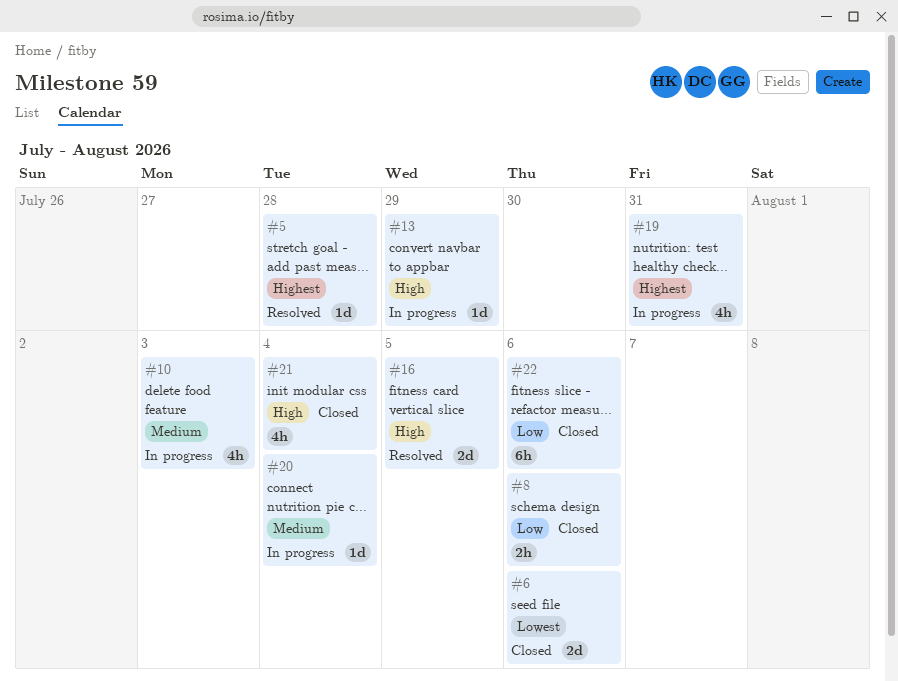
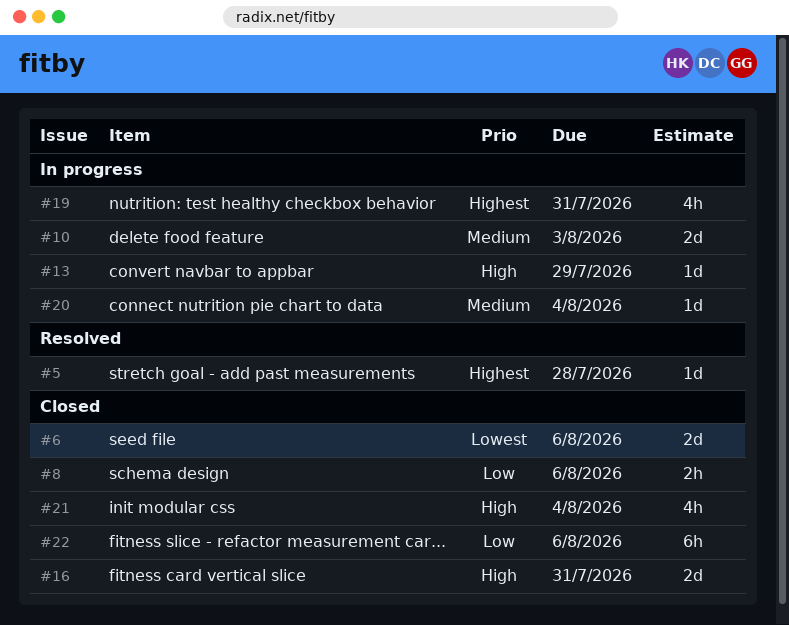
#10, estimate: 4h -> 2d
#16, status: Resolved -> Closed
#16, due: Aug 5 -> Jul 31

